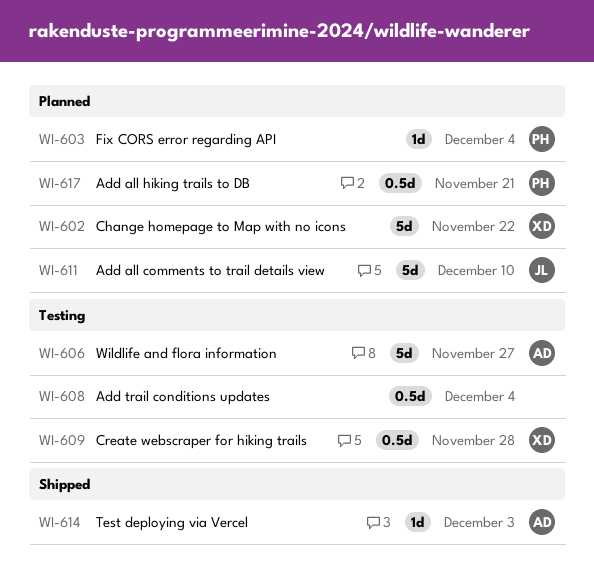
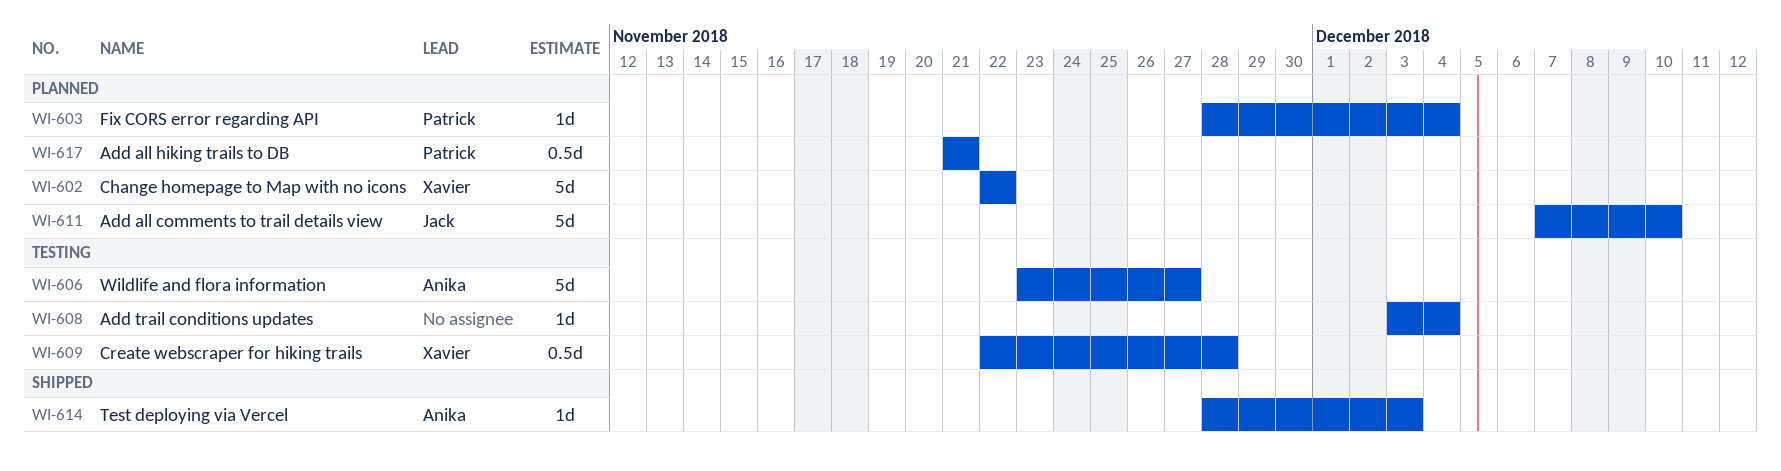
WI-608, estimate: 0.5d -> 1d

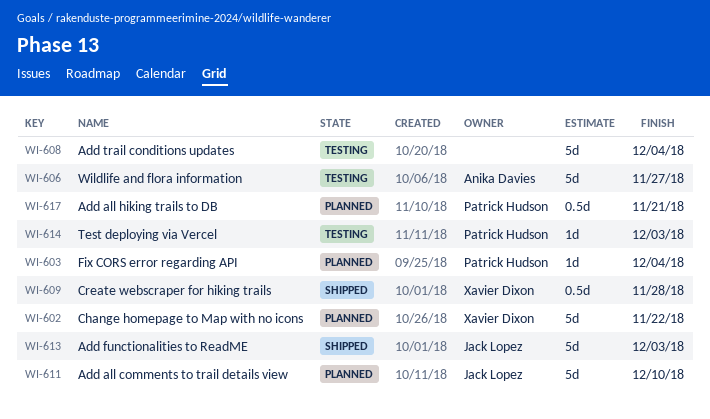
WI-608, estimate: 1d -> 5d
WI-609, status: Testing -> Shipped
WI-613: none -> present
WI-614, status: Shipped -> Testing
WI-614, owner: Anika Davies -> Patrick Hudson

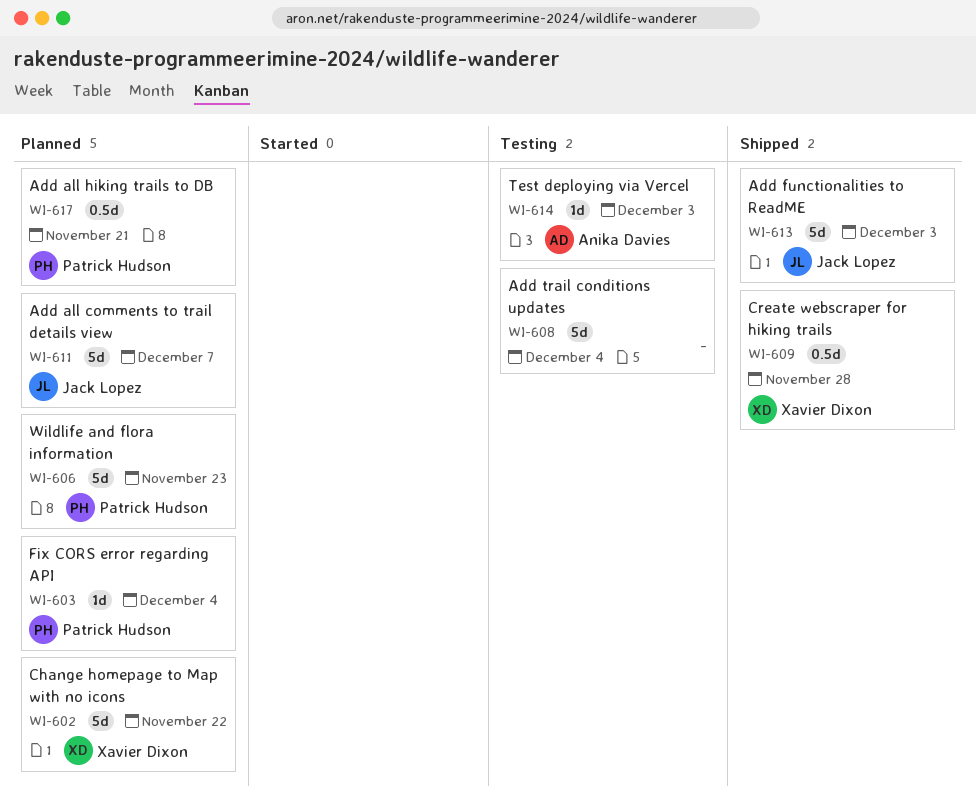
WI-606, status: Testing -> Planned
WI-606, owner: Anika Davies -> Patrick Hudson
WI-606, due: Nov 27 -> Nov 23
WI-611, due: Dec 10 -> Dec 7
WI-614, owner: Patrick Hudson -> Anika Davies

